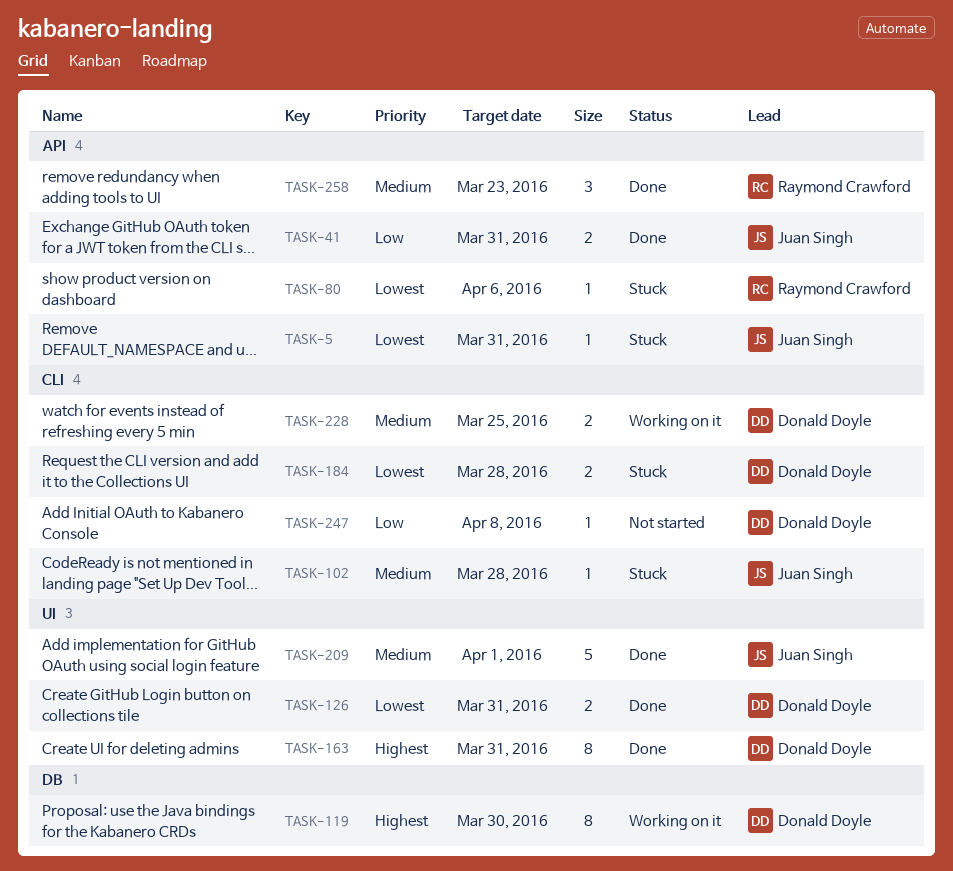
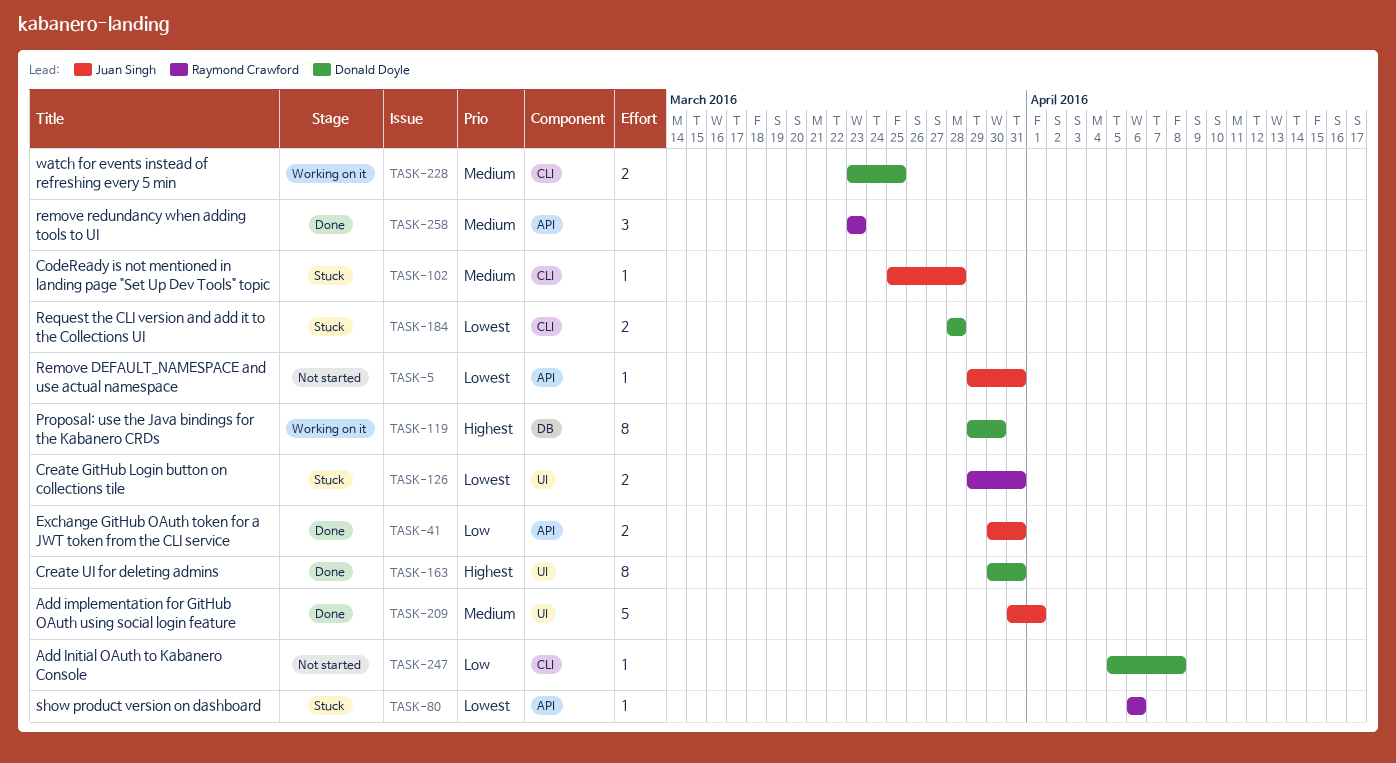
TASK-5, status: Stuck -> Not started
TASK-126, status: Done -> Stuck
TASK-126, owner: Donald Doyle -> Raymond Crawford

